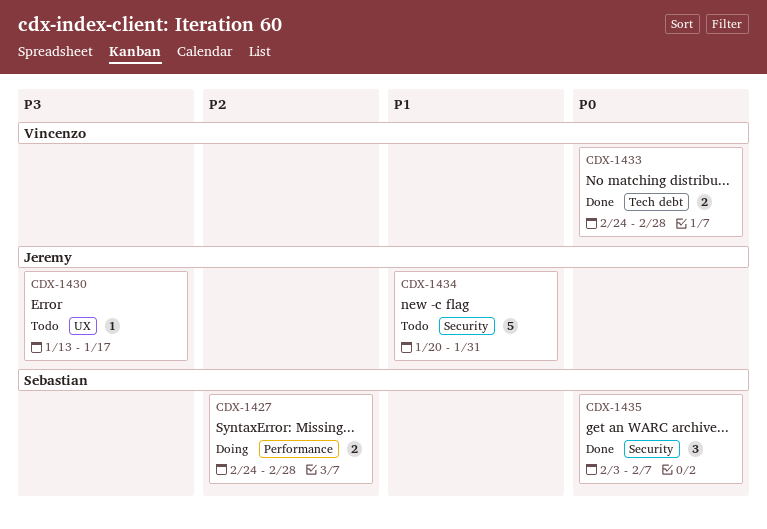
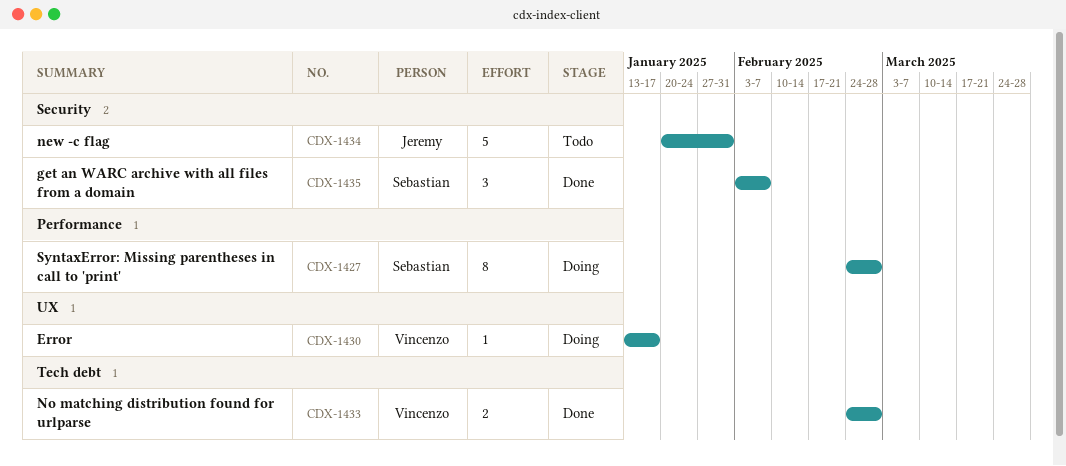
CDX-1427, estimate: 2 -> 8
CDX-1430, status: Todo -> Doing
CDX-1430, owner: Jeremy -> Vincenzo

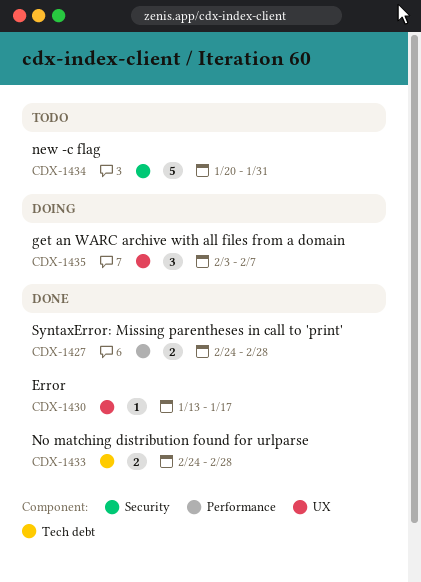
CDX-1427, status: Doing -> Done
CDX-1427, estimate: 8 -> 2
CDX-1430, status: Doing -> Done
CDX-1435, status: Done -> Doing
CDX-1435, label: Security -> UX

